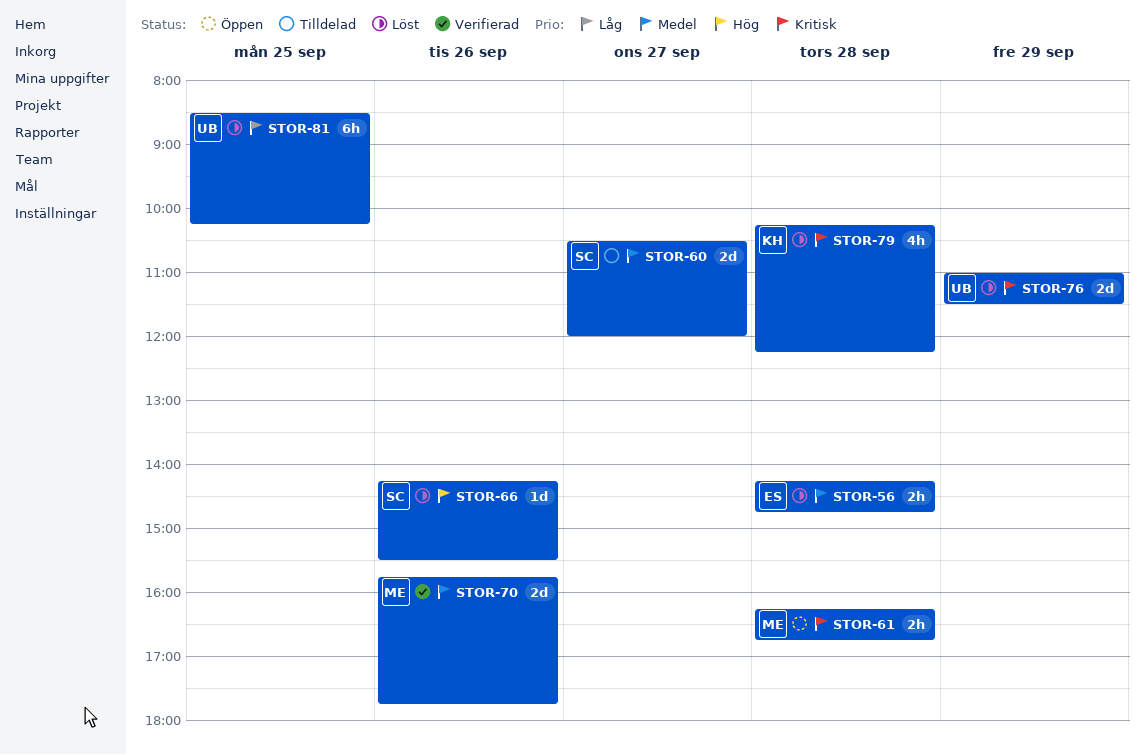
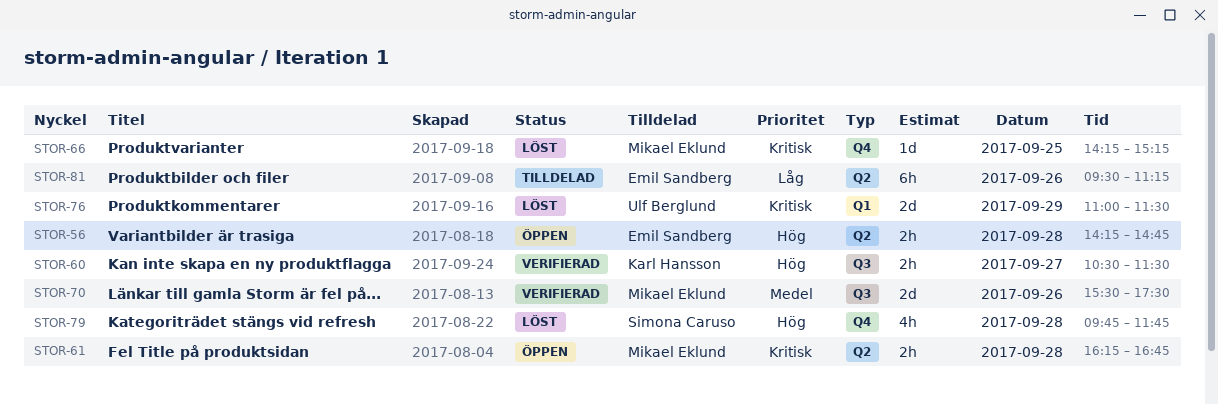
STOR-56, status: Löst -> Öppen
STOR-56, priority: Medel -> Hög
STOR-60, status: Tilldelad -> Verifierad
STOR-60, owner: Simona Caruso -> Karl Hansson
STOR-60, priority: Medel -> Hög
STOR-60, estimate: 2d -> 2h
STOR-60, ends: 12:00 -> 11:30
STOR-66, owner: Simona Caruso -> Mikael Eklund
STOR-66, priority: Hög -> Kritisk
STOR-66, day: Sep 26 -> Sep 25
STOR-66, ends: 15:30 -> 15:15
STOR-70, begins: 15:45 -> 15:30
STOR-70, ends: 17:45 -> 17:30
STOR-79, owner: Karl Hansson -> Simona Caruso
STOR-79, priority: Kritisk -> Hög
STOR-79, begins: 10:15 -> 09:45
STOR-79, ends: 12:15 -> 11:45
STOR-81, status: Löst -> Tilldelad
STOR-81, owner: Ulf Berglund -> Emil Sandberg
STOR-81, day: Sep 25 -> Sep 26
STOR-81, begins: 08:30 -> 09:30
STOR-81, ends: 10:15 -> 11:15

